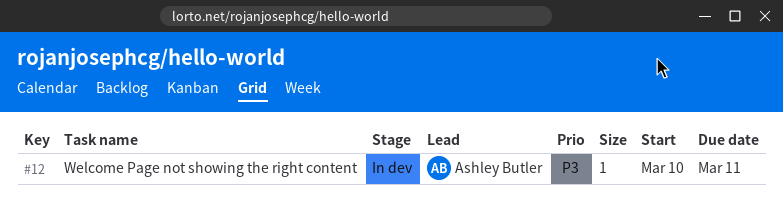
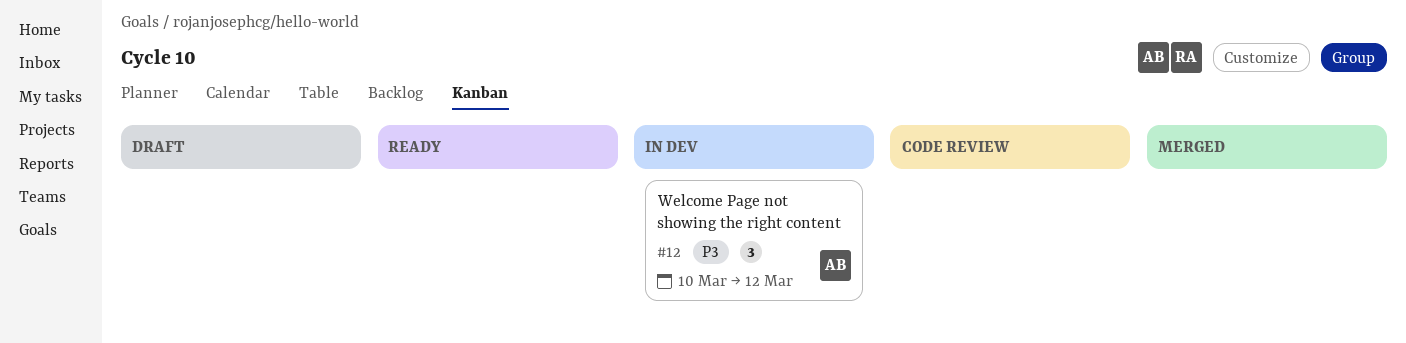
#12, estimate: 1 -> 3
#12, due: Mar 11 -> Mar 12

